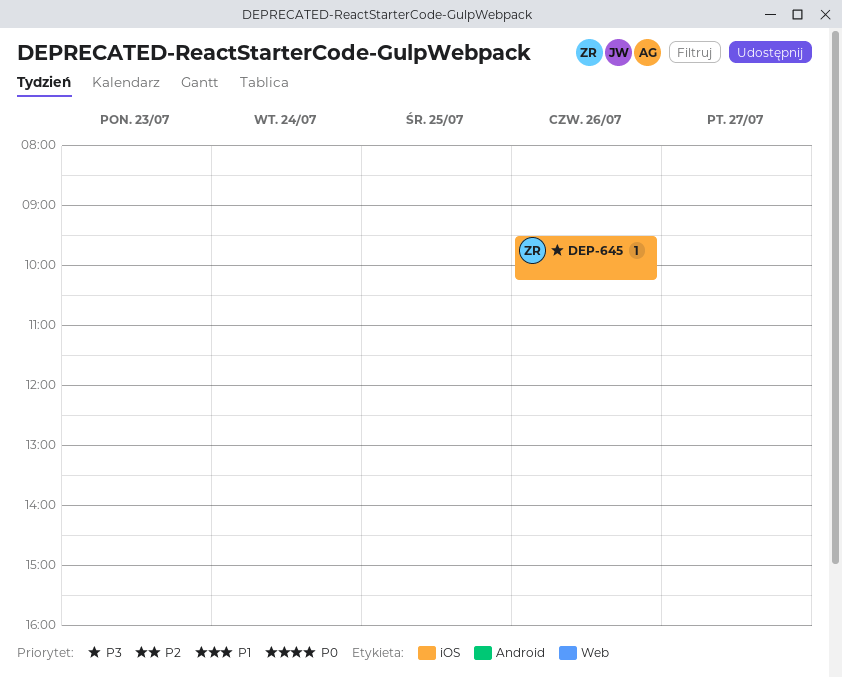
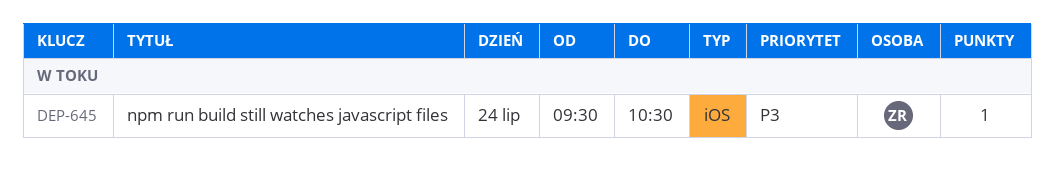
DEP-645, day: Jul 26 -> Jul 24
DEP-645, ends: 10:15 -> 10:30

